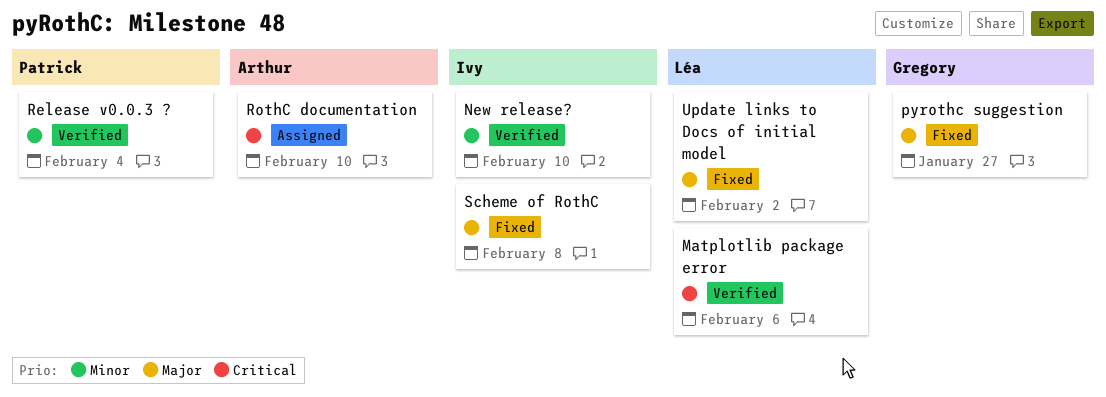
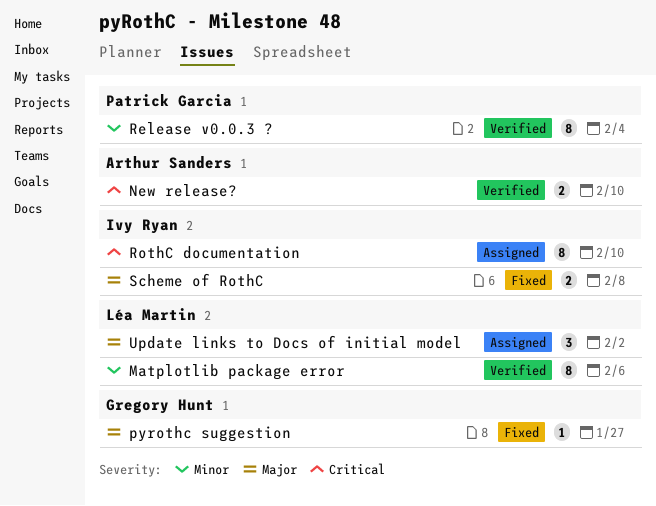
Matplotlib package error, priority: Critical -> Minor
New release?, owner: Ivy Ryan -> Arthur Sanders
New release?, priority: Minor -> Critical
RothC documentation, owner: Arthur Sanders -> Ivy Ryan
Update links to Docs of initial model, status: Fixed -> Assigned

